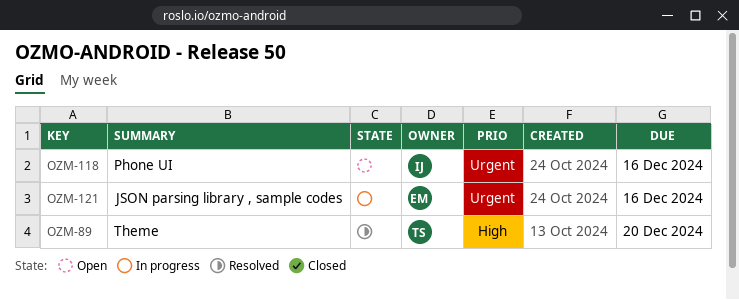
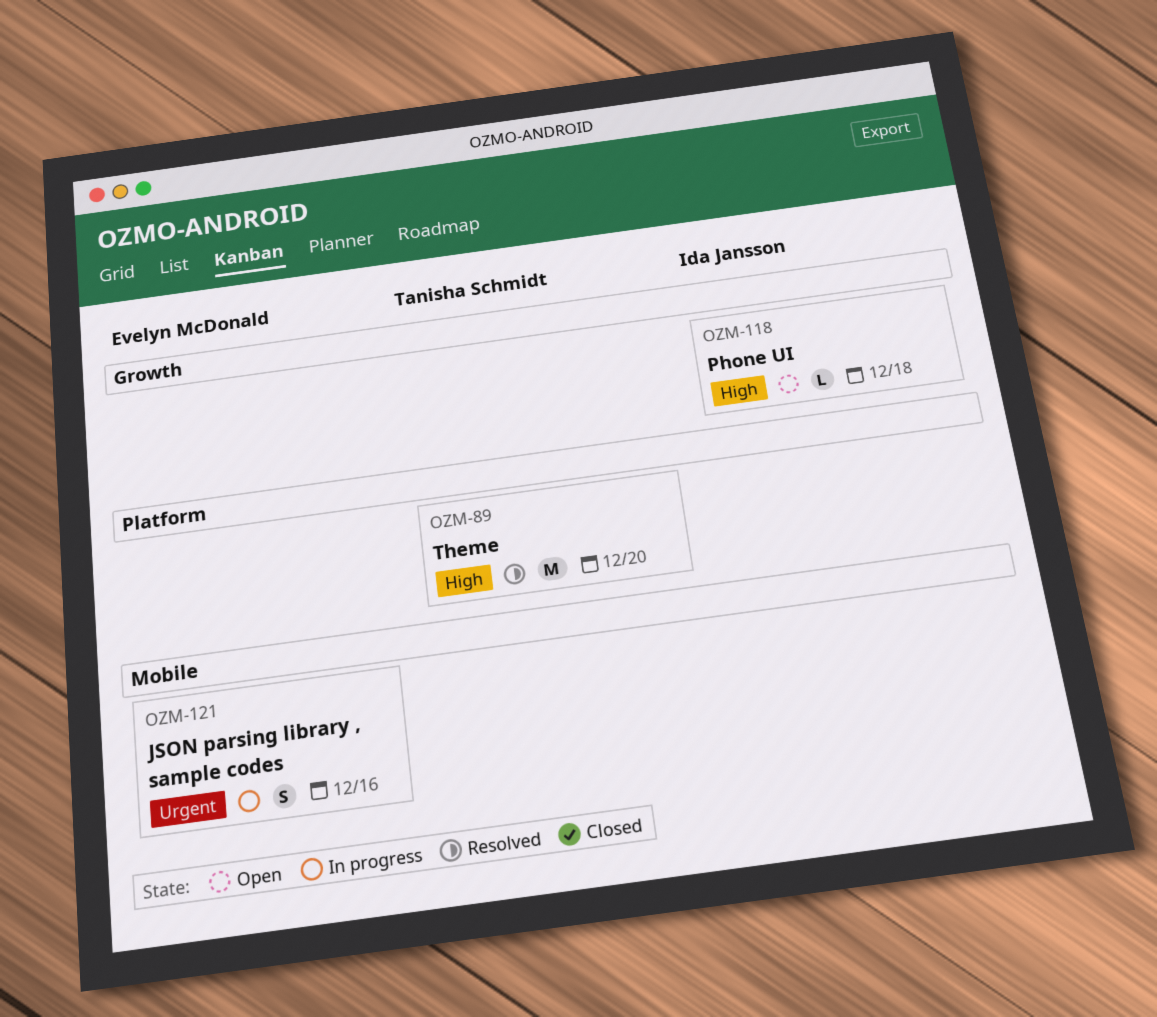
OZM-118, priority: Urgent -> High
OZM-118, due: Dec 16 -> Dec 18

